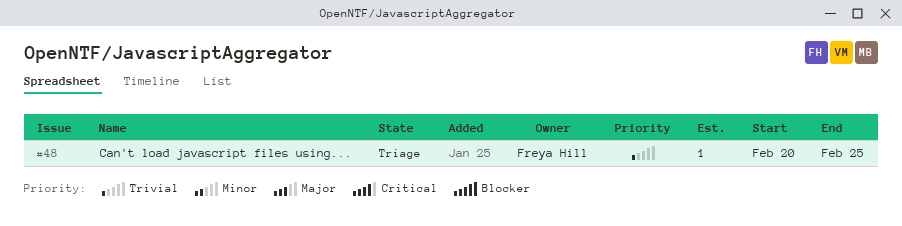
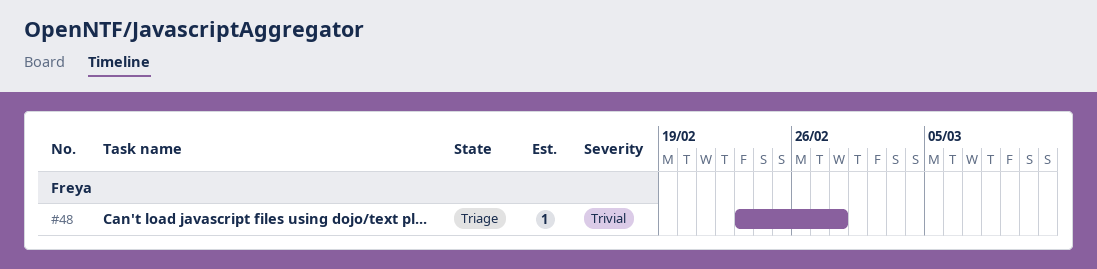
#48, start: Feb 20 -> Feb 23
#48, due: Feb 25 -> Feb 28

